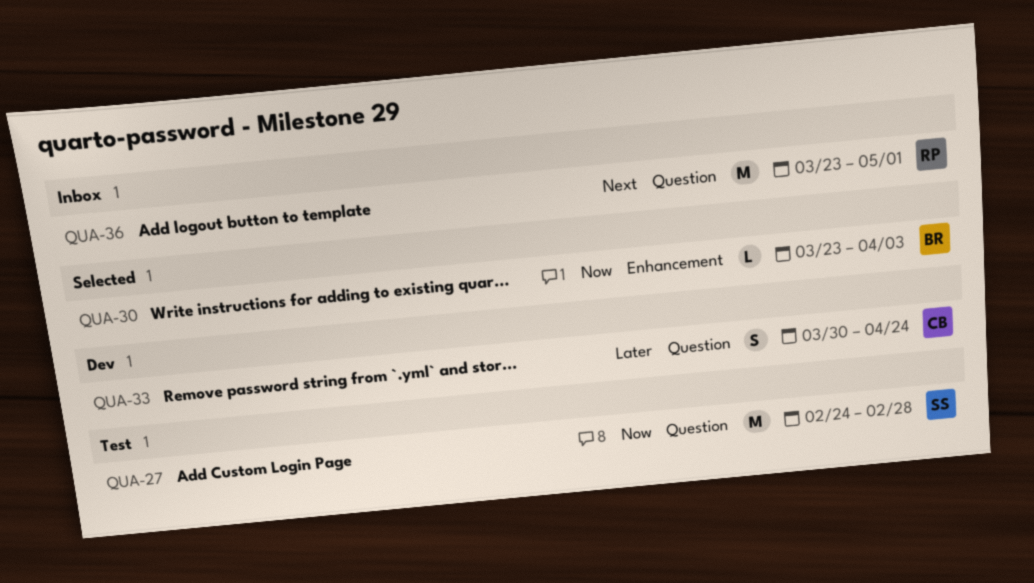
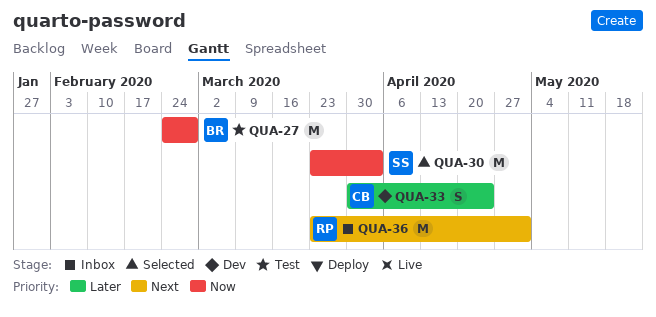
QUA-27, owner: SS -> BR
QUA-30, owner: BR -> SS
QUA-30, estimate: L -> M

